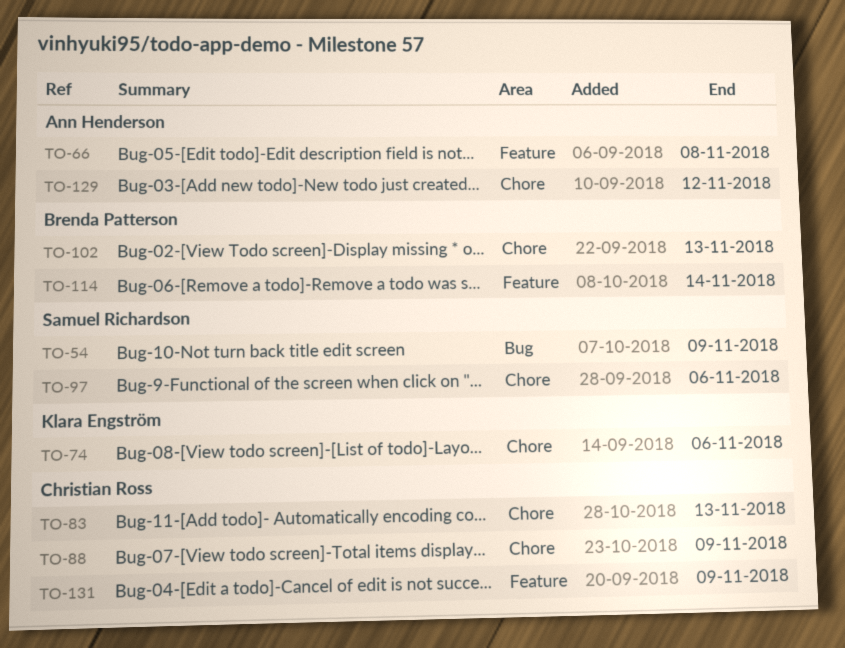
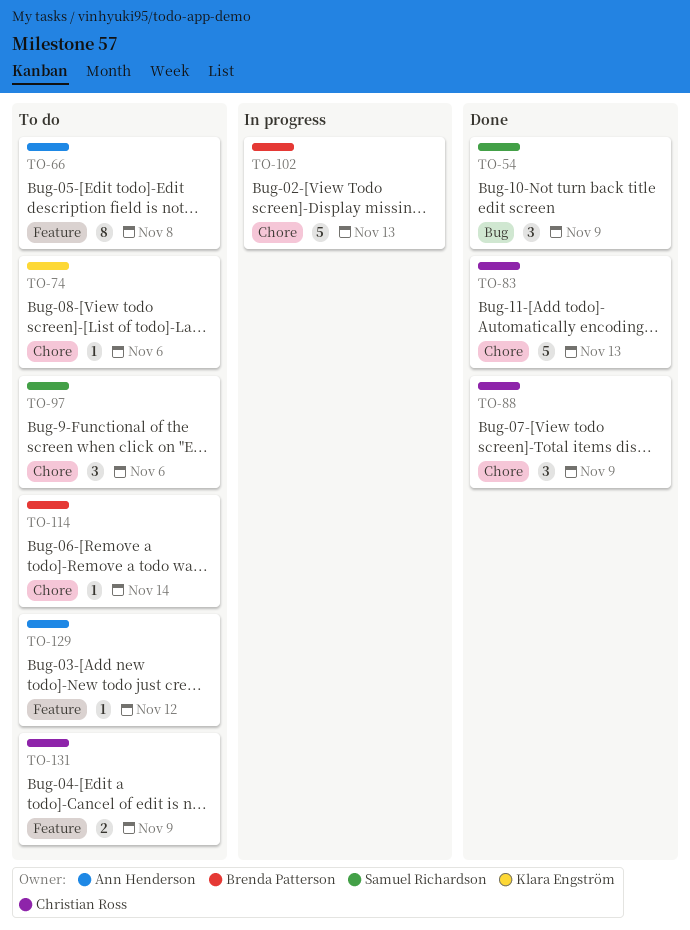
TO-114, label: Feature -> Chore
TO-129, label: Chore -> Feature

